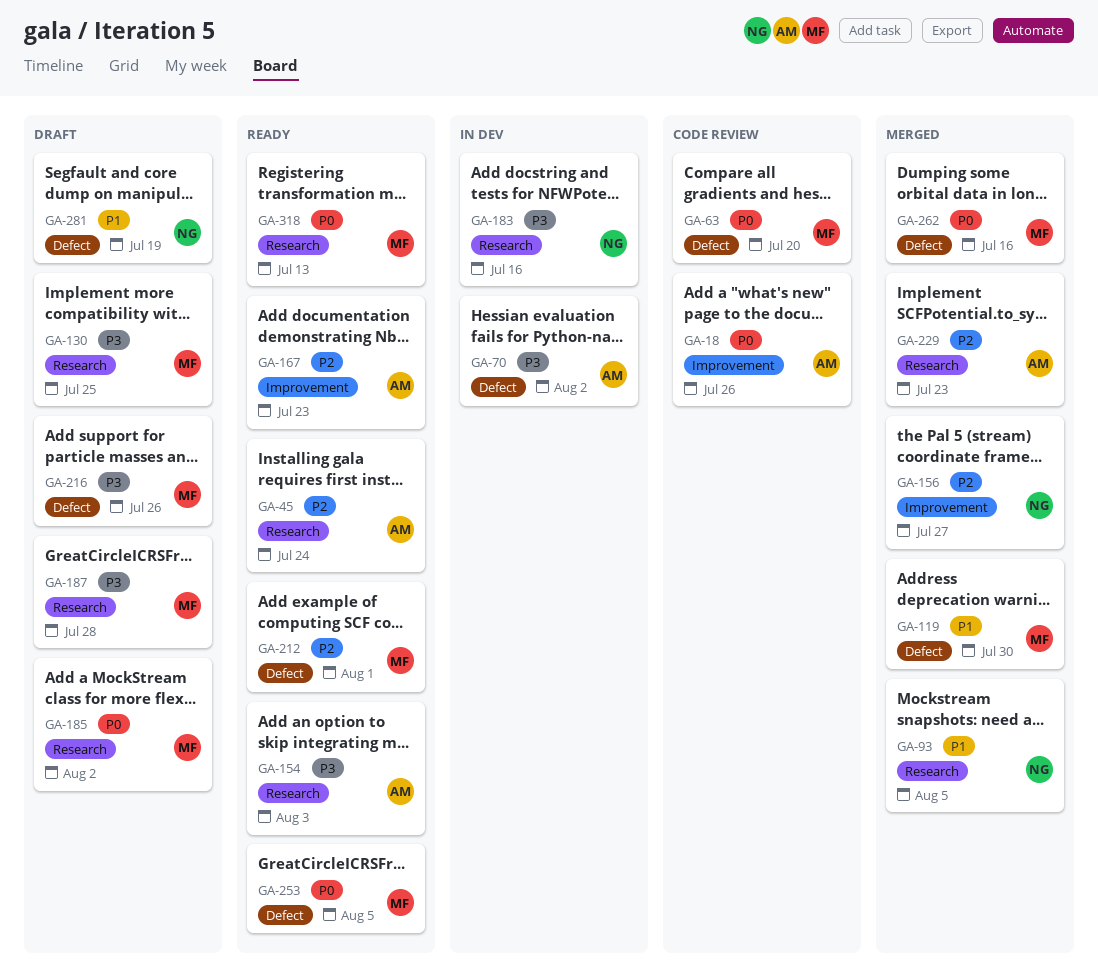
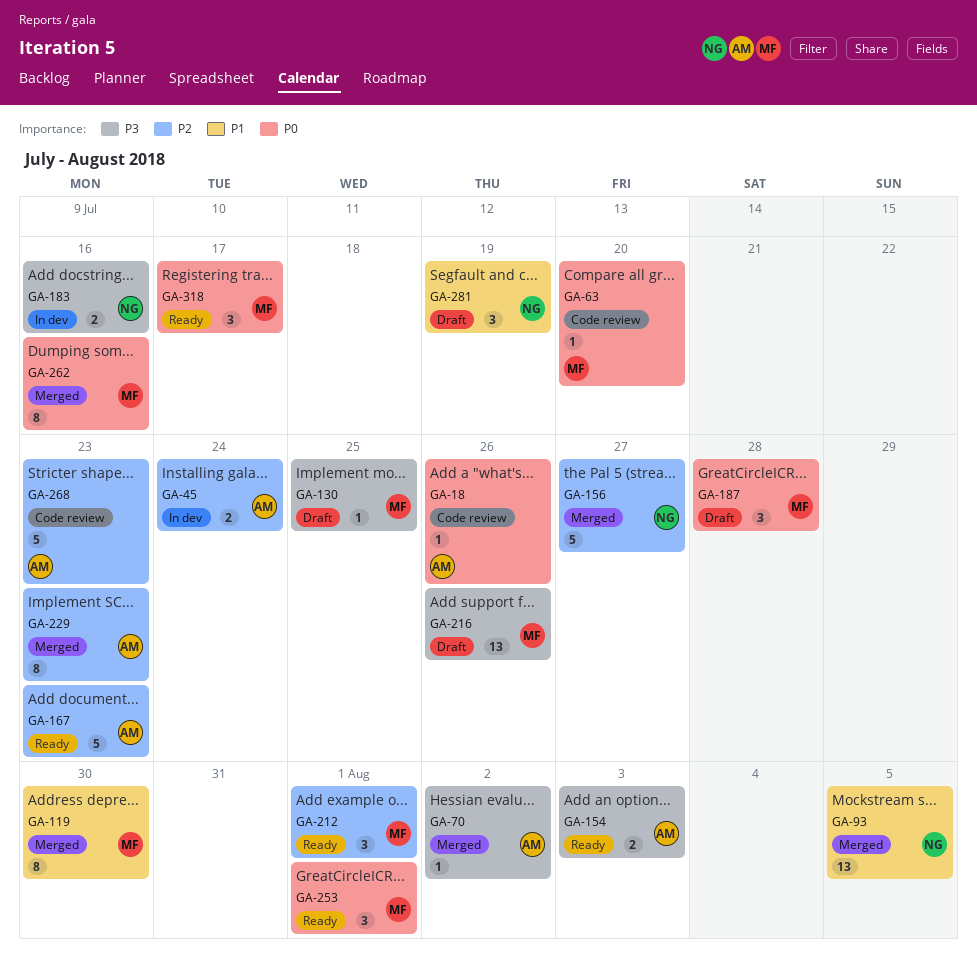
GA-45, status: Ready -> In dev
GA-70, status: In dev -> Merged
GA-185: present -> none
GA-187, priority: P3 -> P0
GA-253, due: Aug 5 -> Aug 1
GA-268: none -> present
GA-318, due: Jul 13 -> Jul 17

